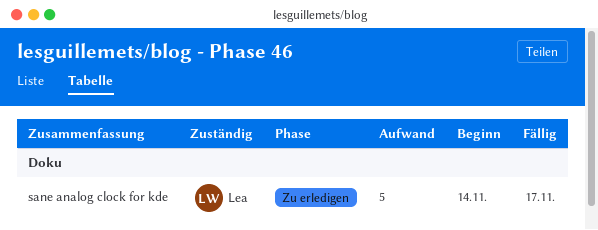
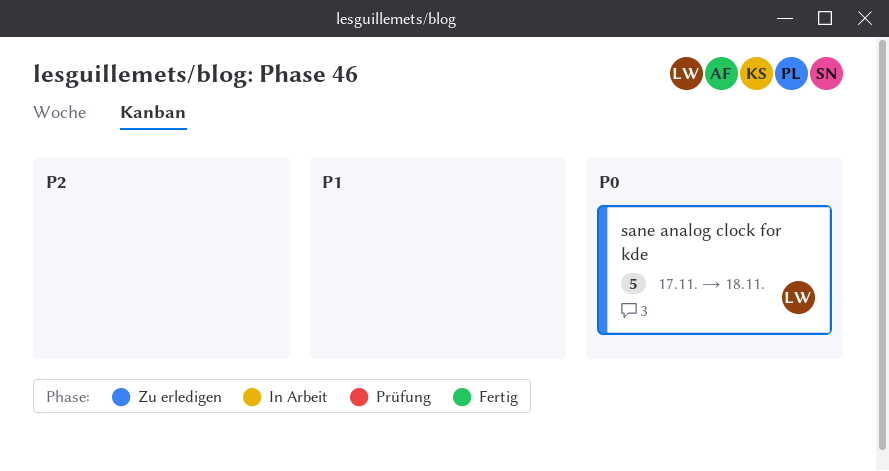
sane analog clock for kde, start: Nov 14 -> Nov 17
sane analog clock for kde, due: Nov 17 -> Nov 18

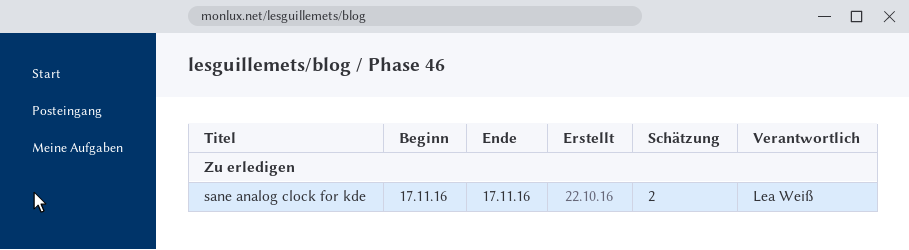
sane analog clock for kde, estimate: 5 -> 2
sane analog clock for kde, due: Nov 18 -> Nov 17

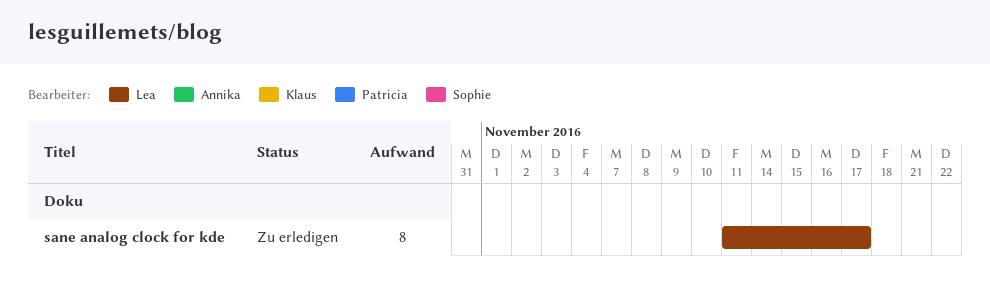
sane analog clock for kde, estimate: 2 -> 8
sane analog clock for kde, start: Nov 17 -> Nov 11

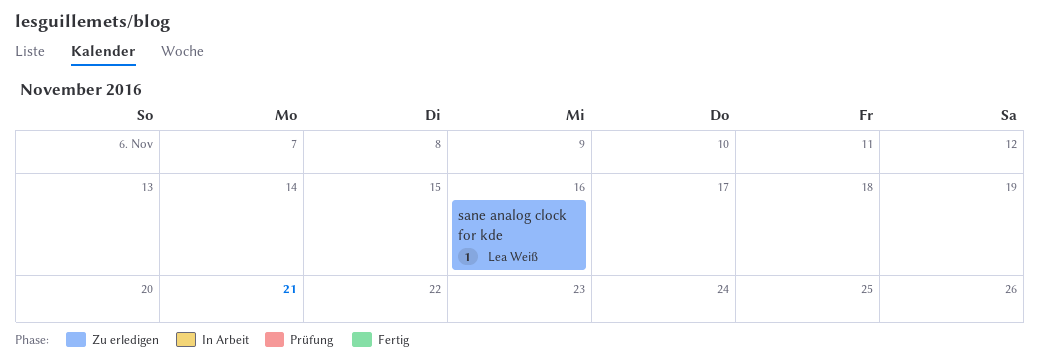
sane analog clock for kde, estimate: 8 -> 1
sane analog clock for kde, due: Nov 17 -> Nov 16

